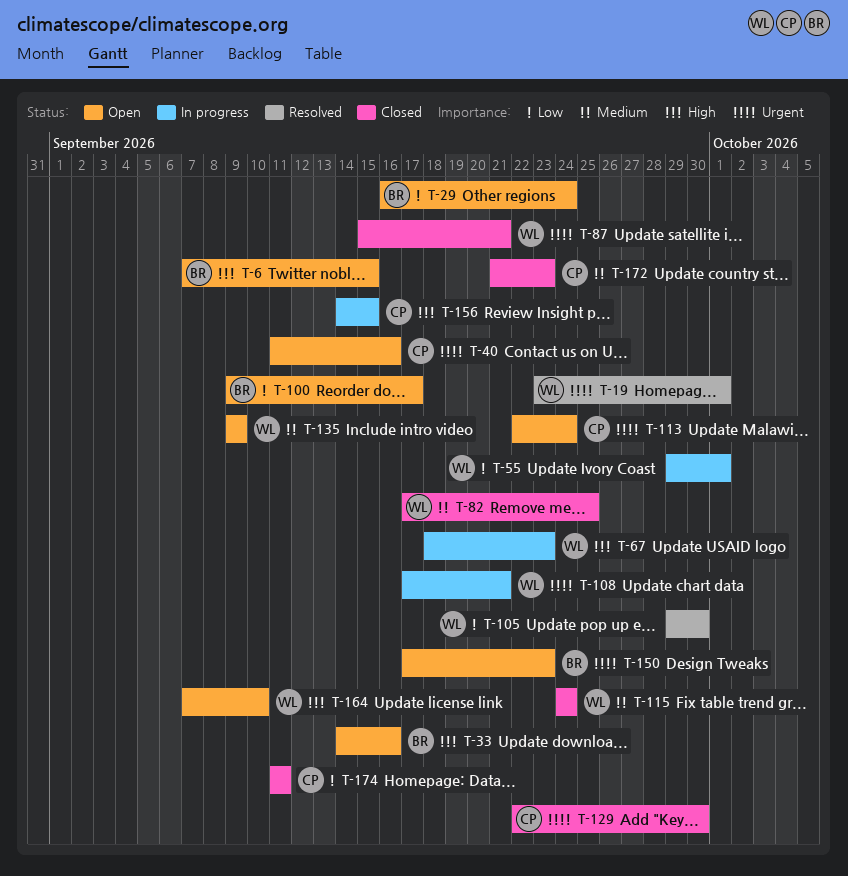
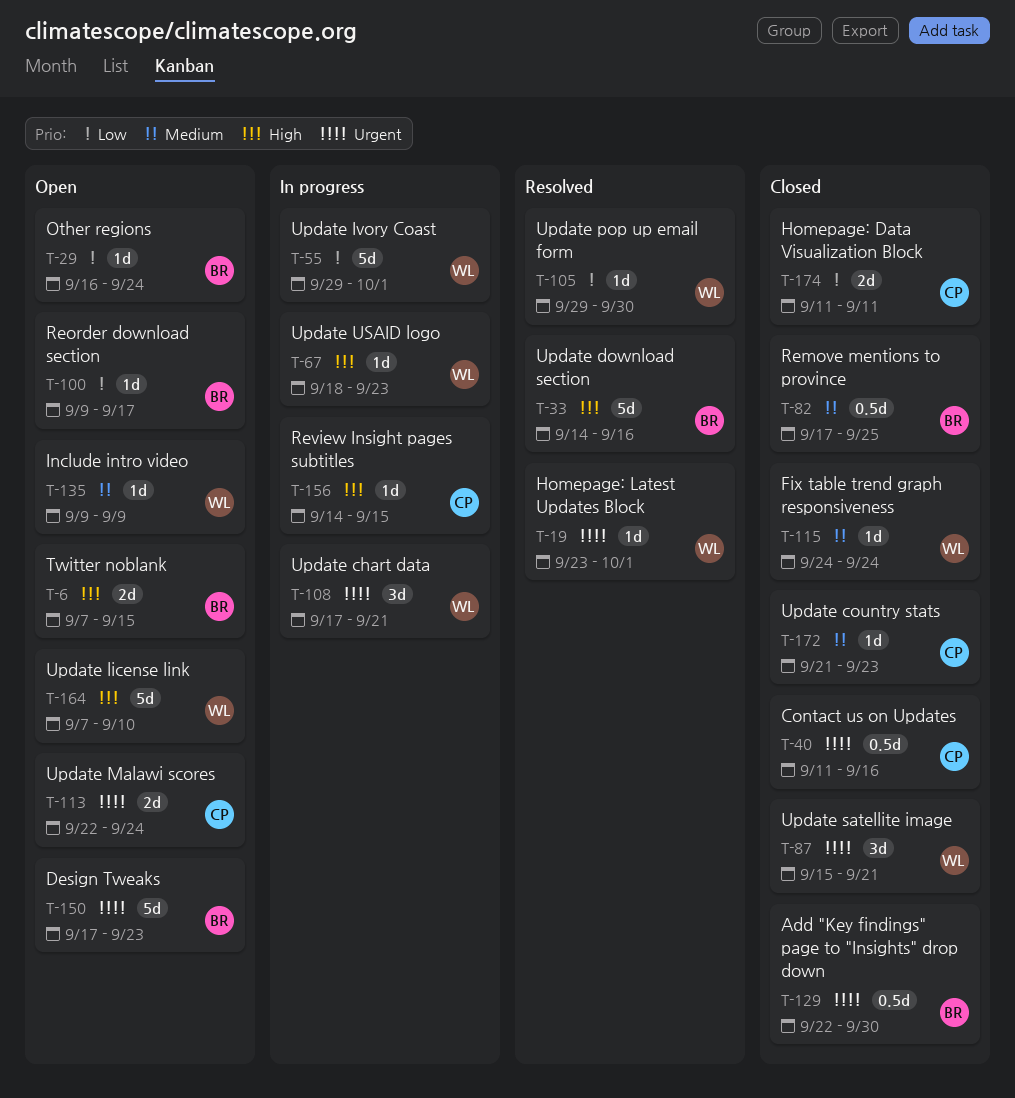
T-33, status: Open -> Resolved
T-40, status: Open -> Closed
T-82, owner: WL -> BR
T-129, owner: CP -> BR

